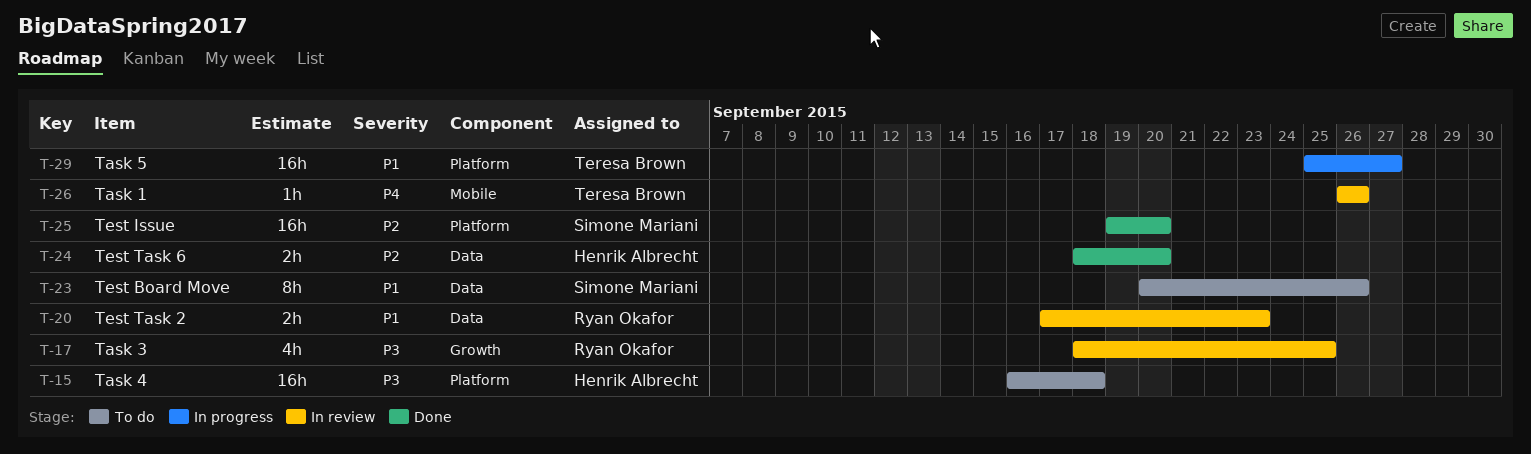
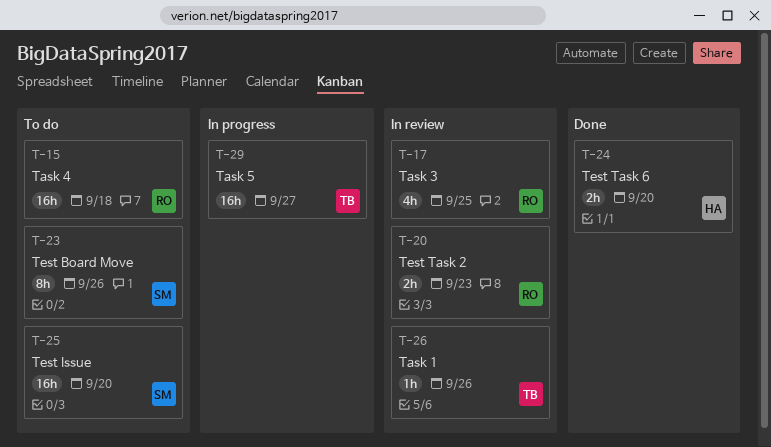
T-15, owner: Henrik Albrecht -> Ryan Okafor
T-25, status: Done -> To do

